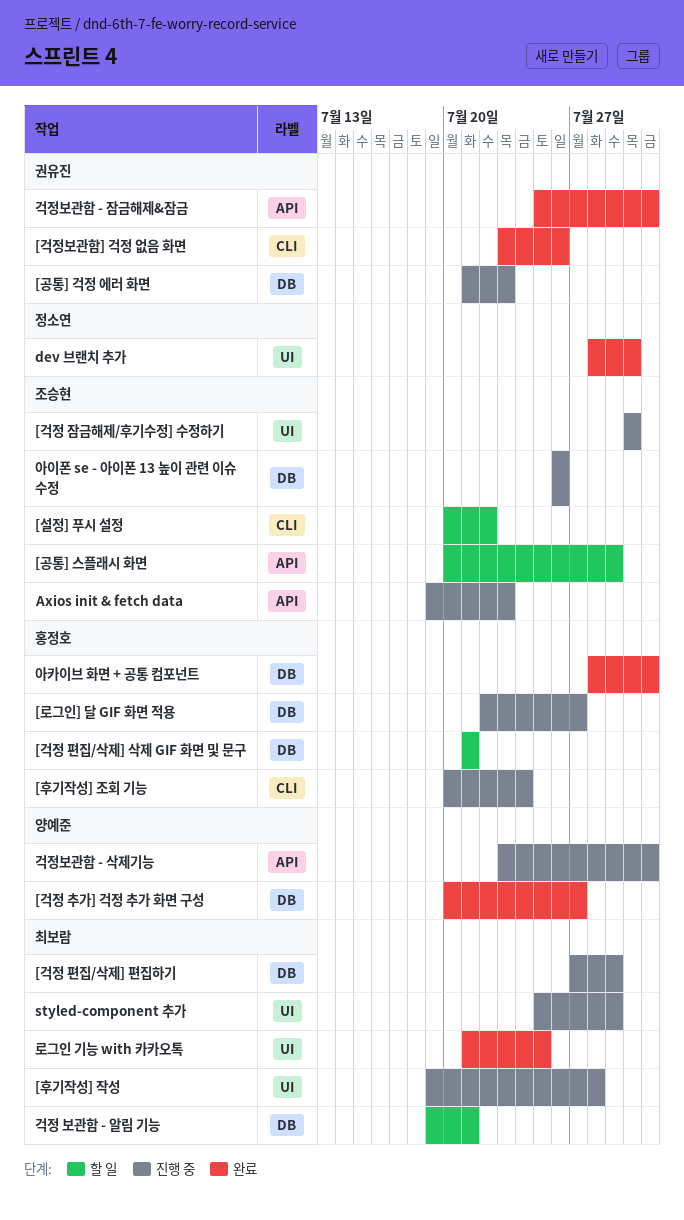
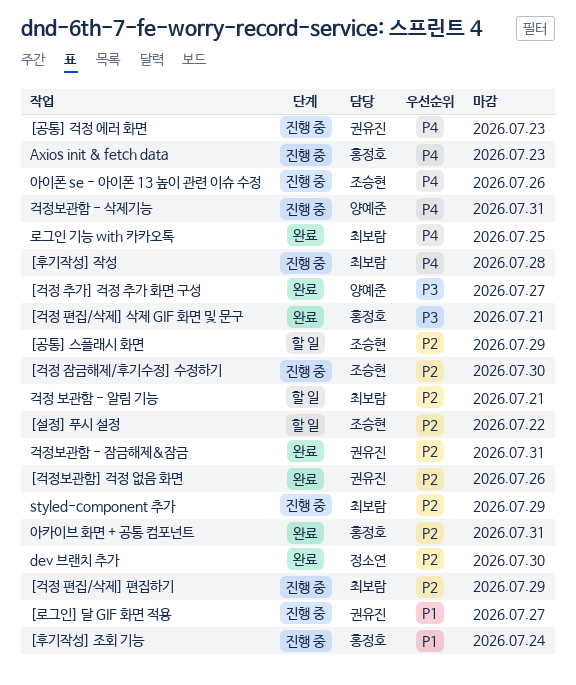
[걱정 편집/삭제] 삭제 GIF 화면 및 문구, status: 할 일 -> 완료
[로그인] 달 GIF 화면 적용, owner: 홍정호 -> 권유진
Axios init & fetch data, owner: 조승현 -> 홍정호

